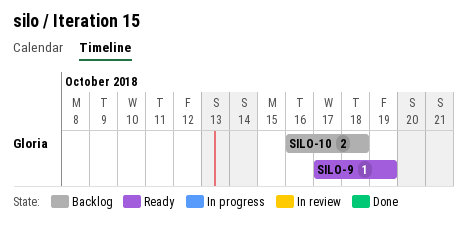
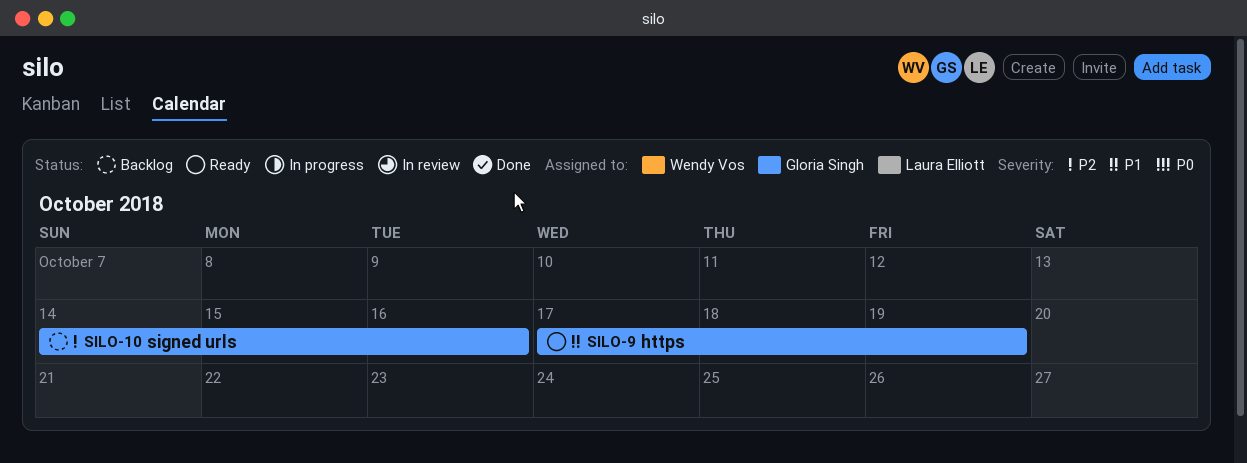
SILO-10, start: Oct 16 -> Oct 14
SILO-10, due: Oct 18 -> Oct 16

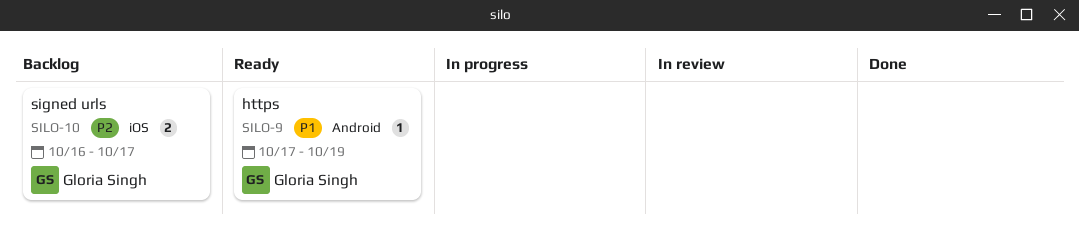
SILO-10, start: Oct 14 -> Oct 16
SILO-10, due: Oct 16 -> Oct 17

